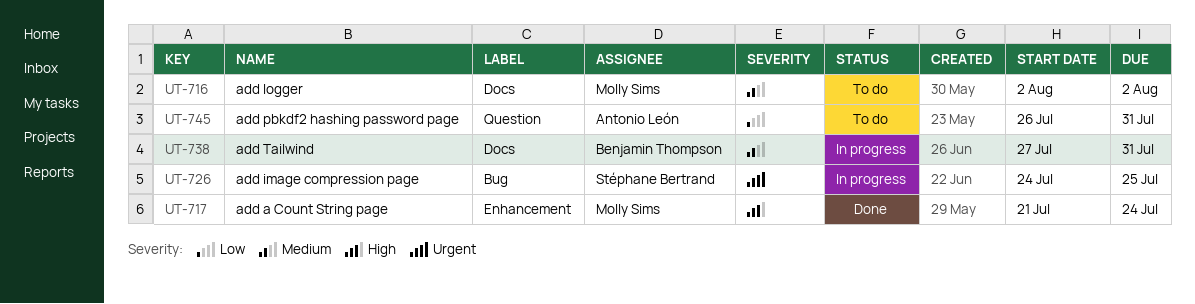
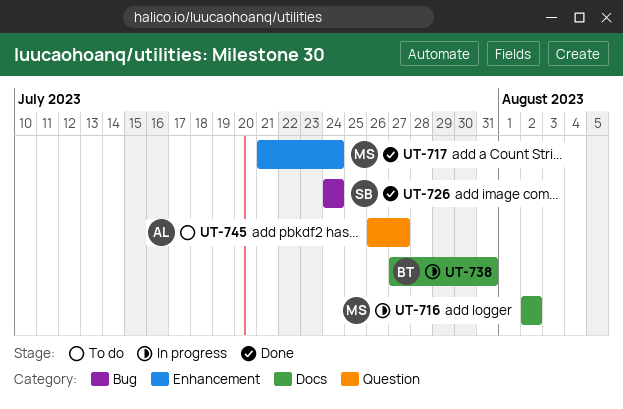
UT-716, status: To do -> In progress
UT-726, status: In progress -> Done
UT-726, due: Jul 25 -> Jul 24
UT-745, due: Jul 31 -> Jul 27

